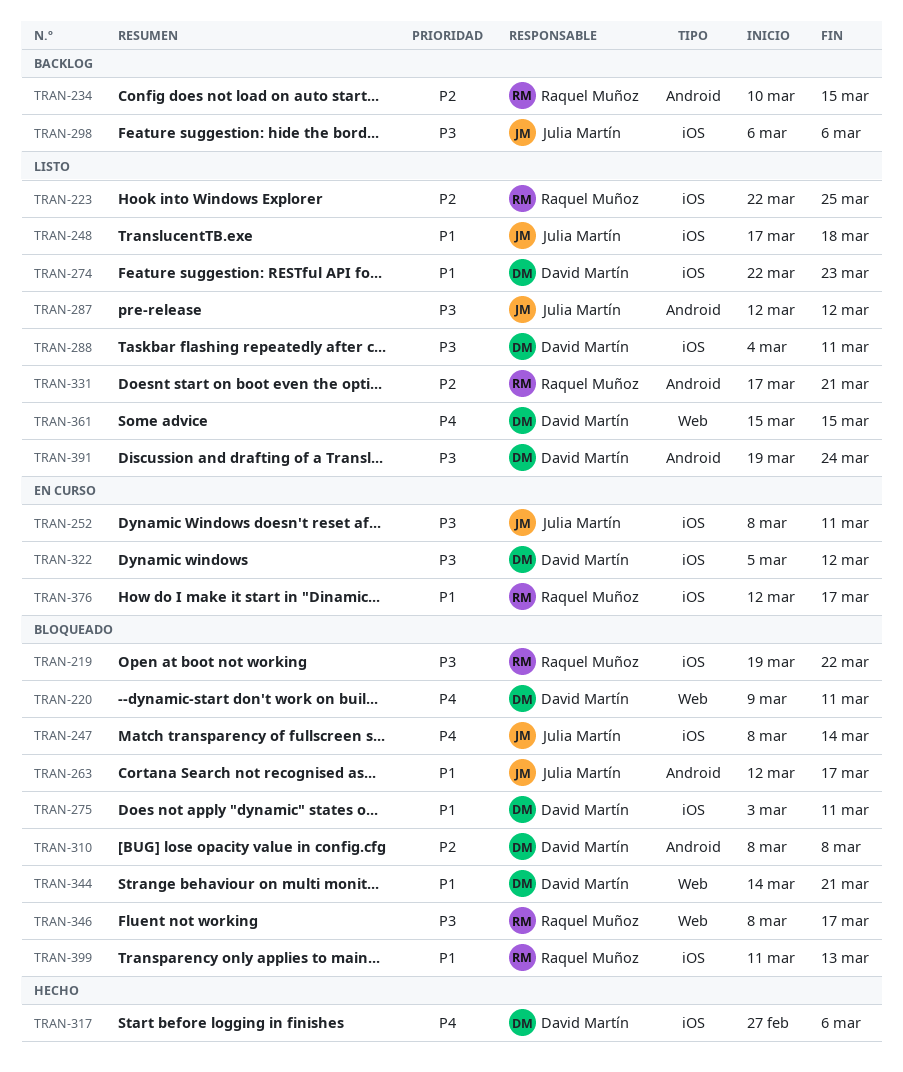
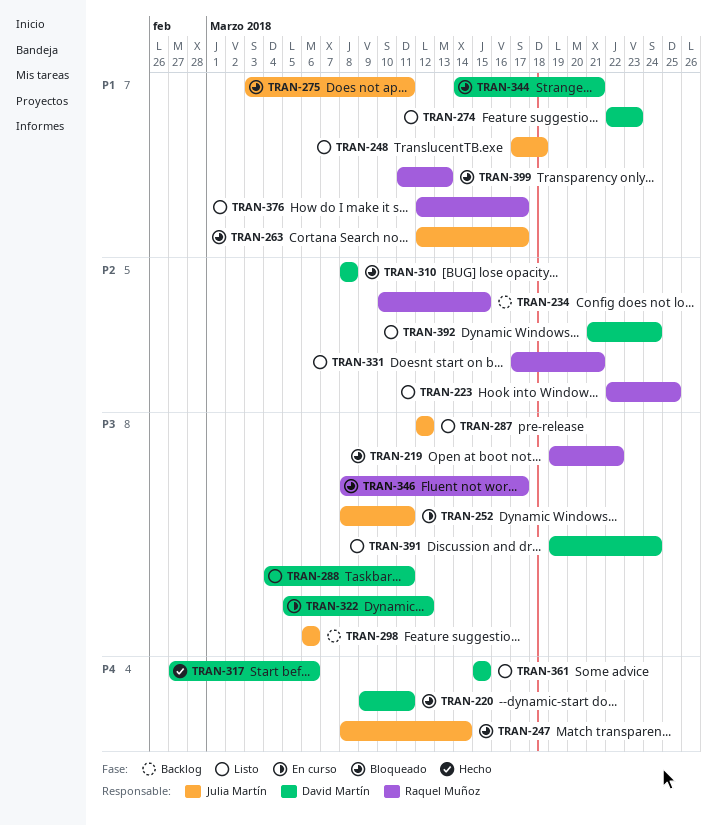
TRAN-275, owner: David Martín -> Julia Martín
TRAN-376, status: En curso -> Listo
TRAN-392: none -> present

